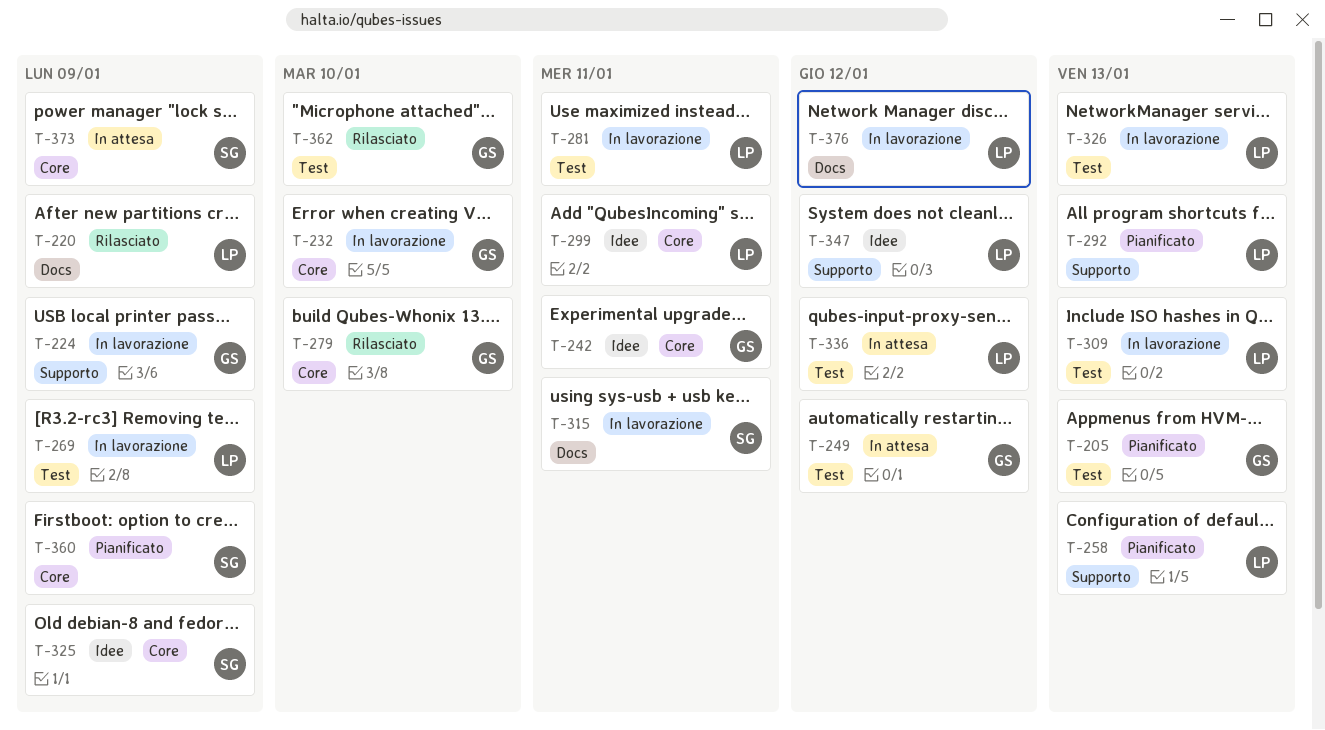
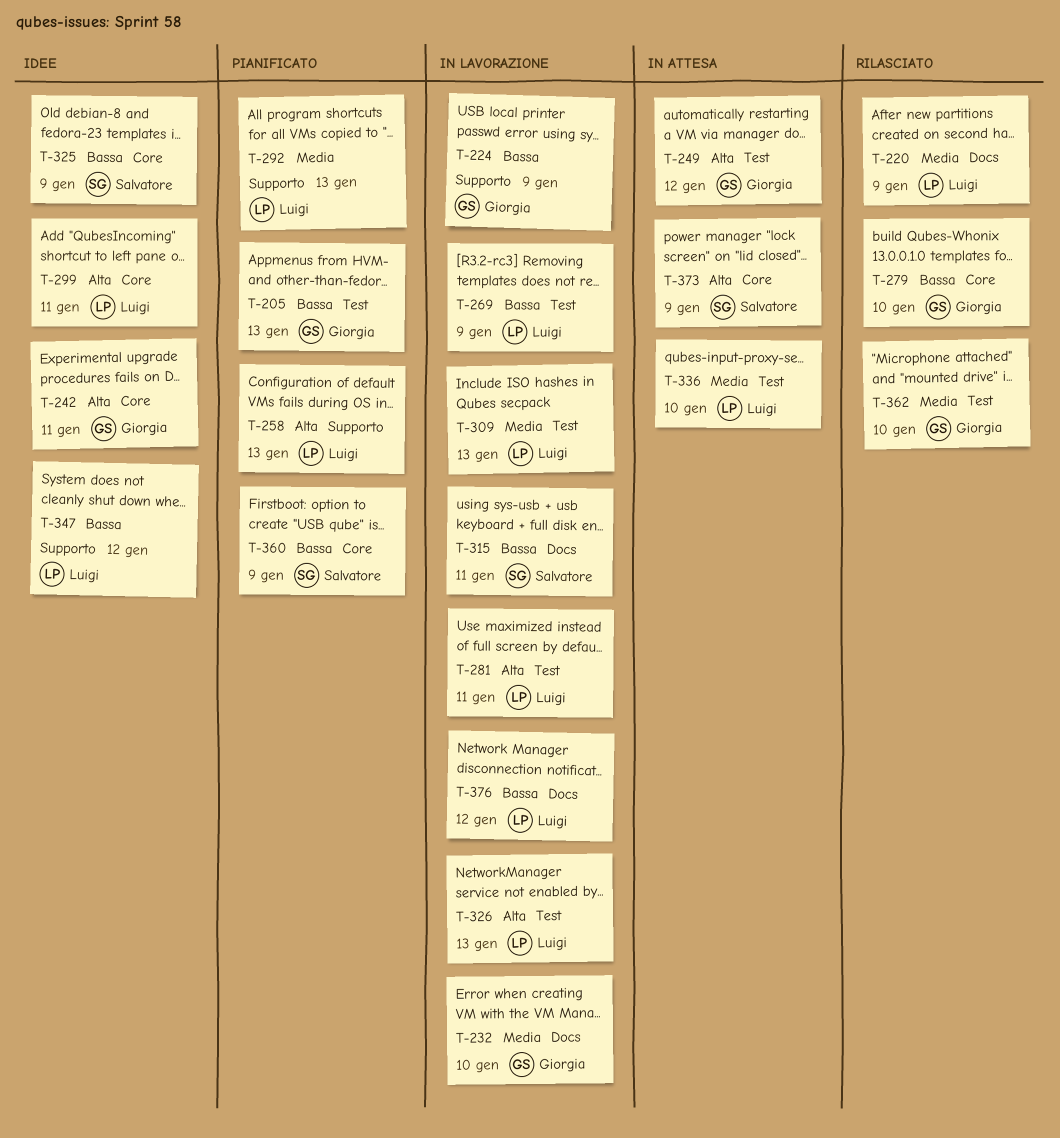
T-232, label: Core -> Docs
T-336, due: Jan 12 -> Jan 10

